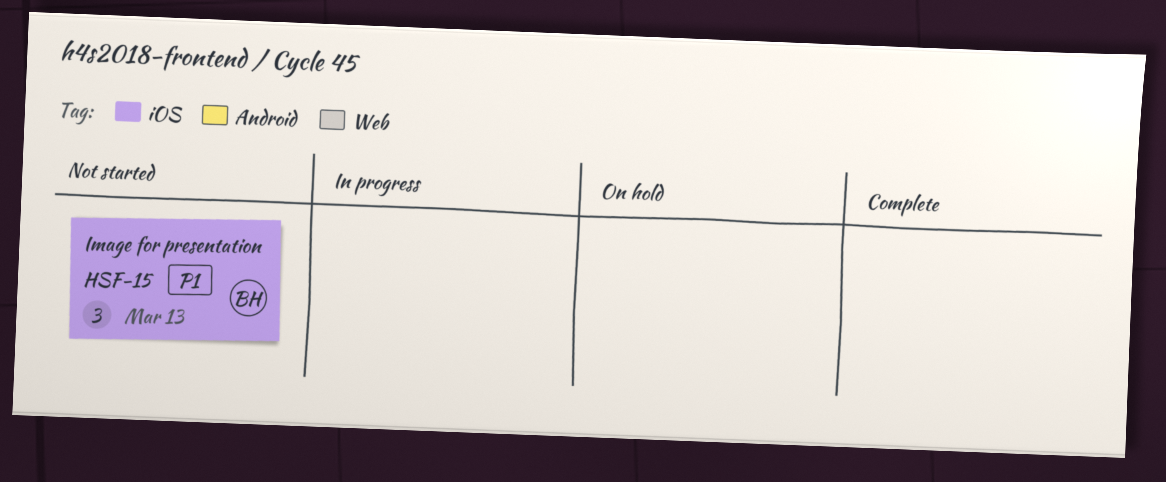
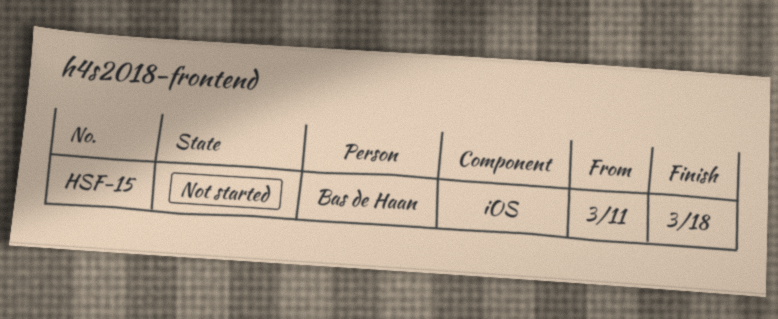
HSF-15, due: Mar 13 -> Mar 18

